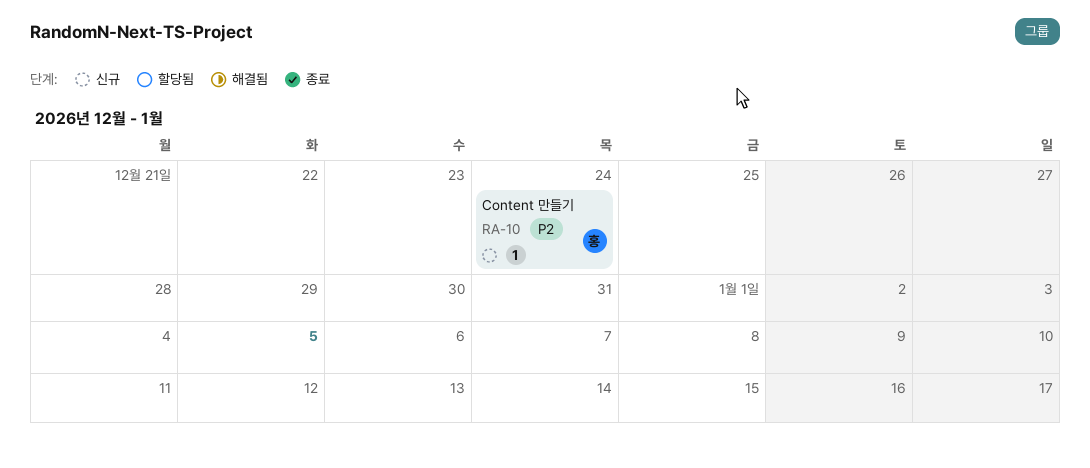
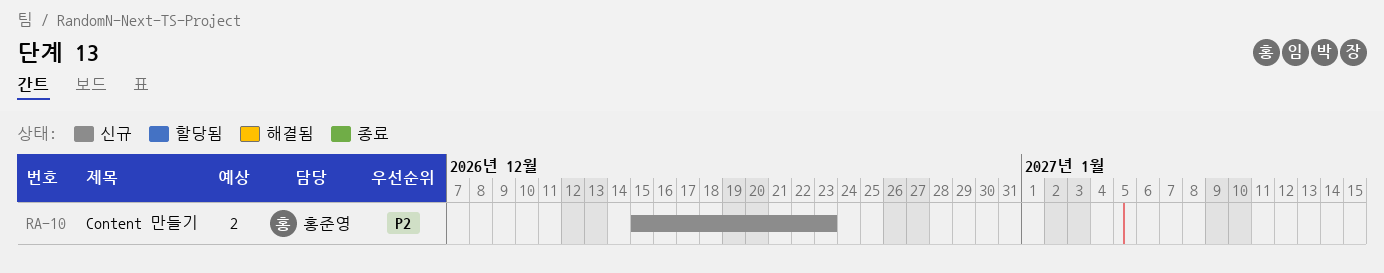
RA-10, estimate: 1 -> 2
RA-10, due: Dec 24 -> Dec 23

